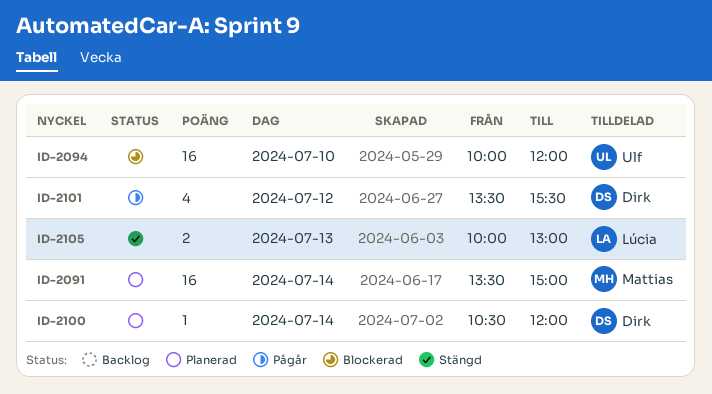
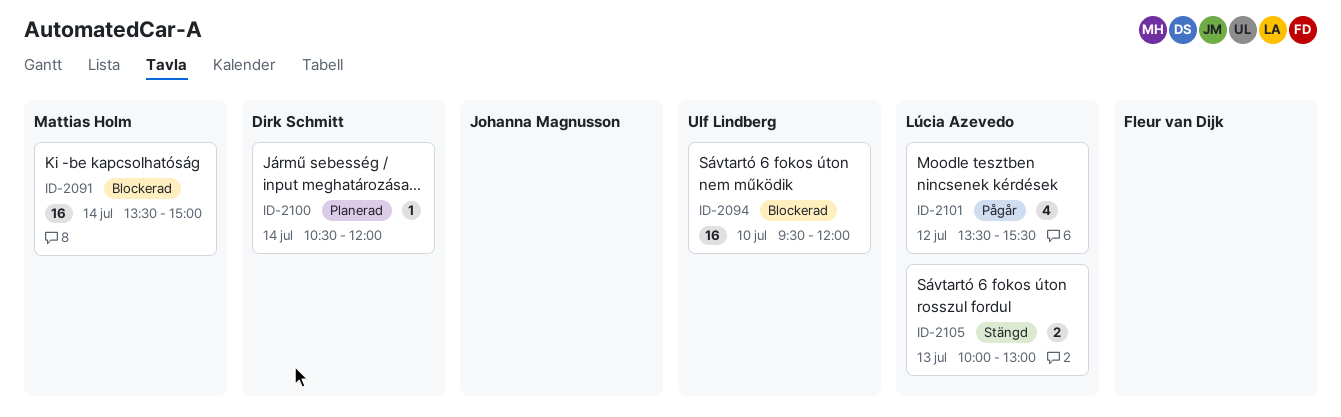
ID-2091, status: Planerad -> Blockerad
ID-2094, begins: 10:00 -> 09:30
ID-2101, owner: Dirk Schmitt -> Lúcia Azevedo

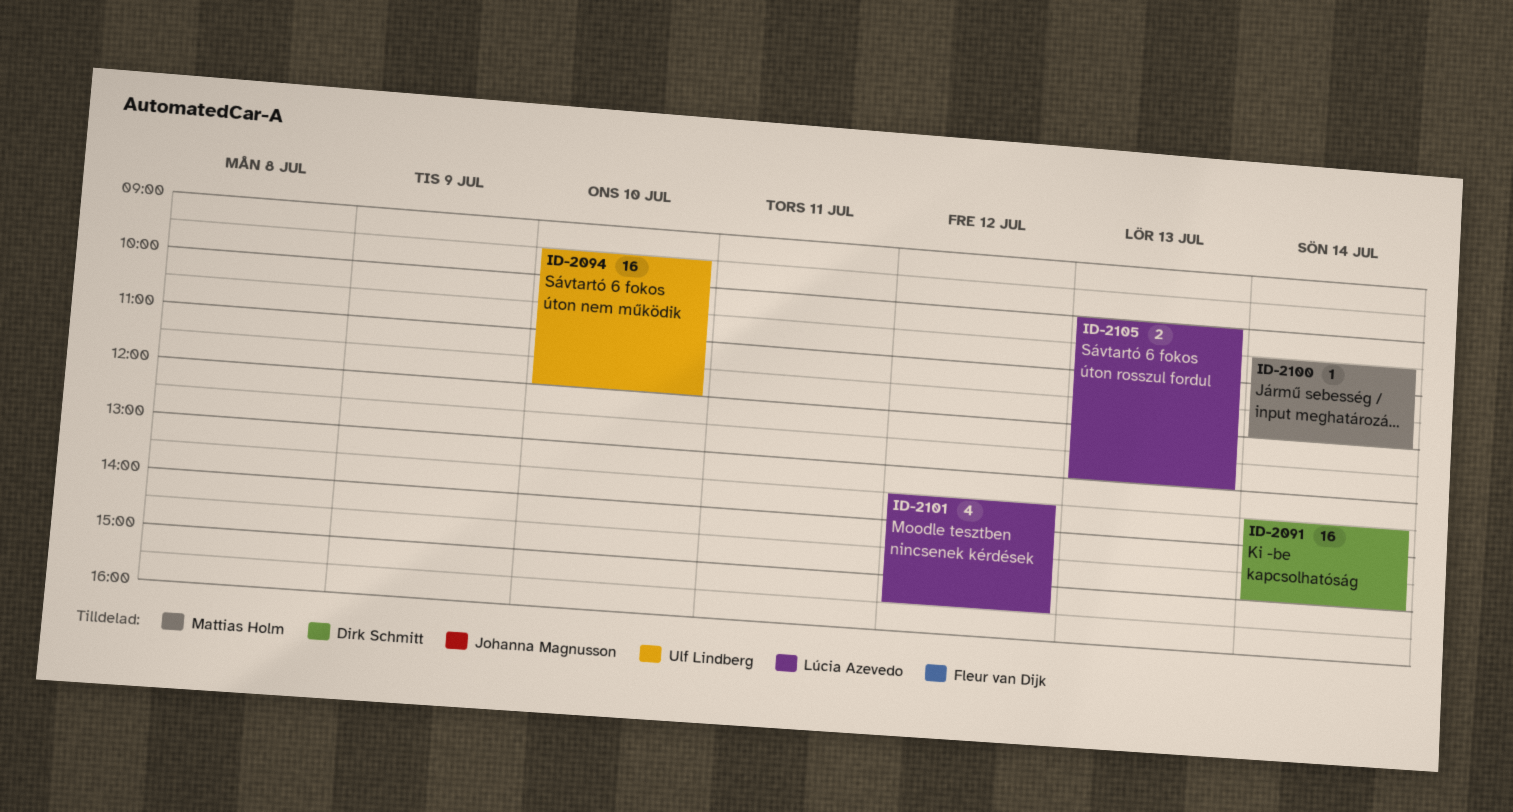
ID-2091, owner: Mattias Holm -> Dirk Schmitt
ID-2100, owner: Dirk Schmitt -> Mattias Holm

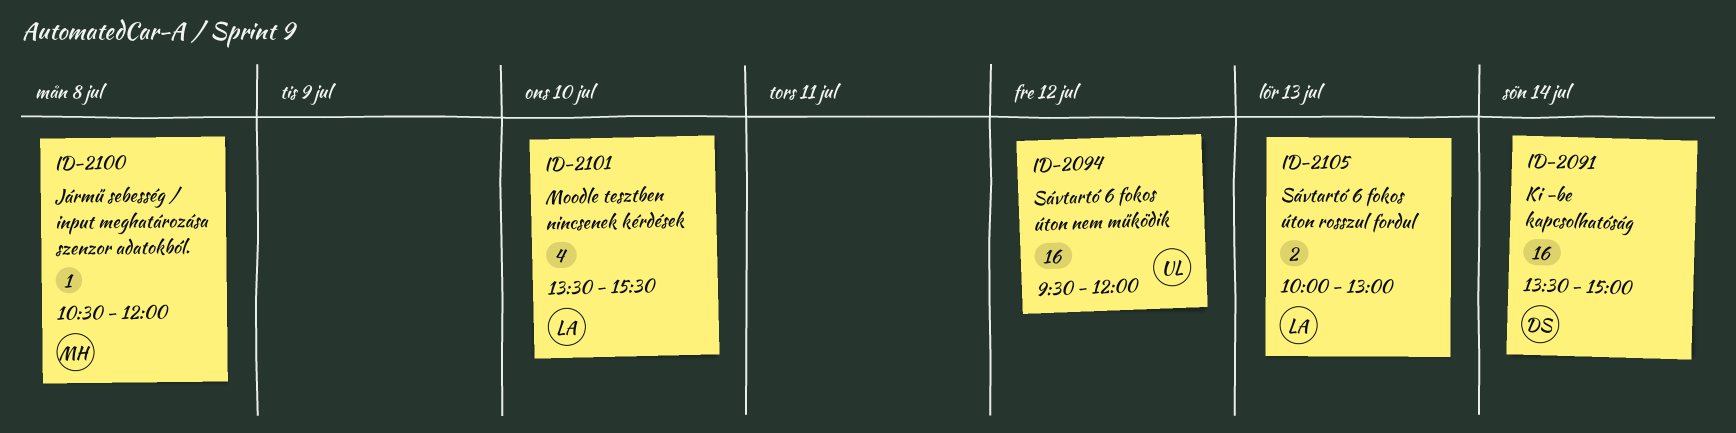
ID-2094, day: Jul 10 -> Jul 12
ID-2100, day: Jul 14 -> Jul 8
ID-2101, day: Jul 12 -> Jul 10

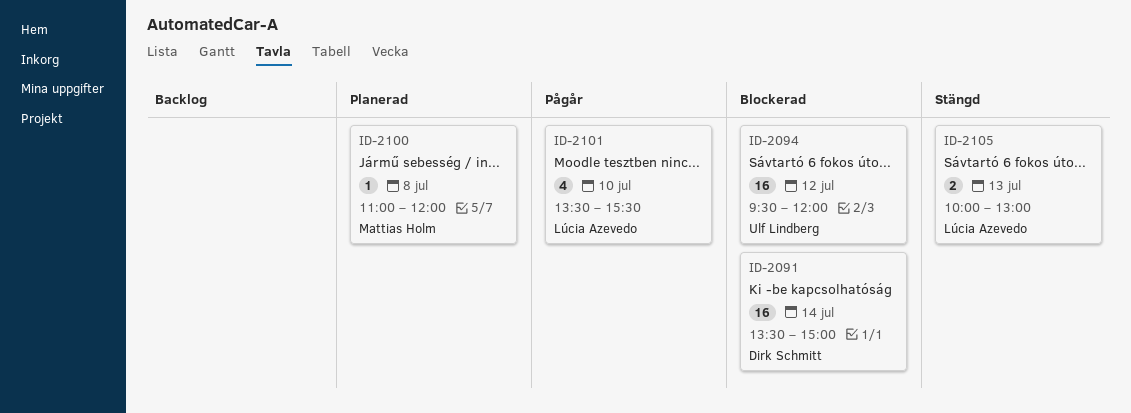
ID-2100, begins: 10:30 -> 11:00

